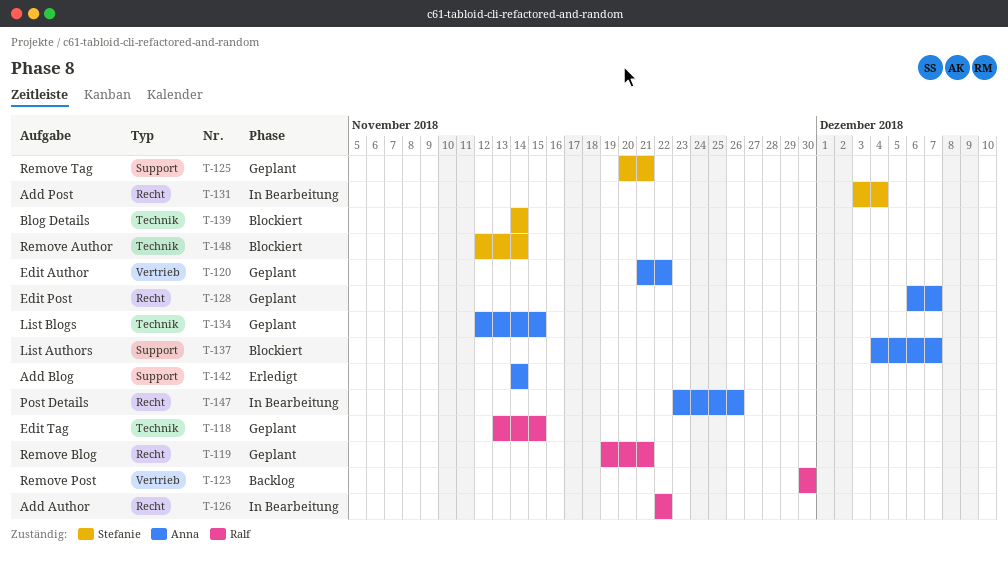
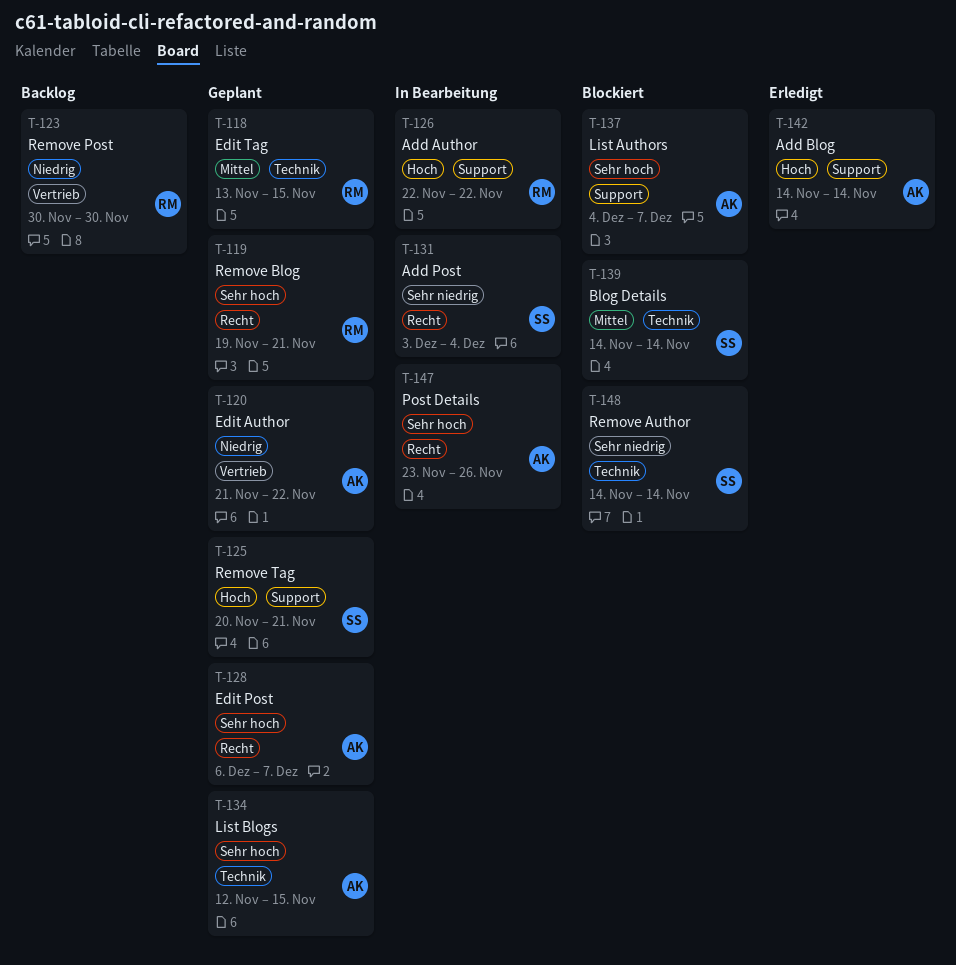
T-126, label: Recht -> Support
T-148, start: Nov 12 -> Nov 14

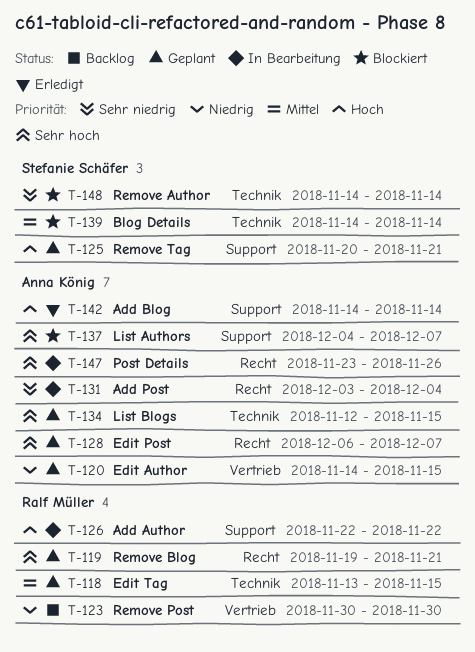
T-120, start: Nov 21 -> Nov 14
T-120, due: Nov 22 -> Nov 15
T-131, owner: Stefanie Schäfer -> Anna König

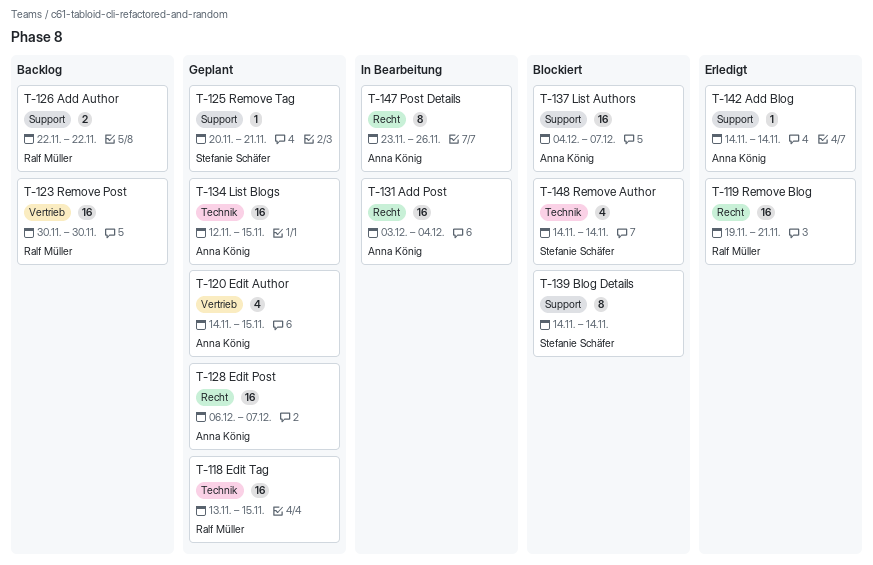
T-119, status: Geplant -> Erledigt
T-126, status: In Bearbeitung -> Backlog
T-139, label: Technik -> Support

